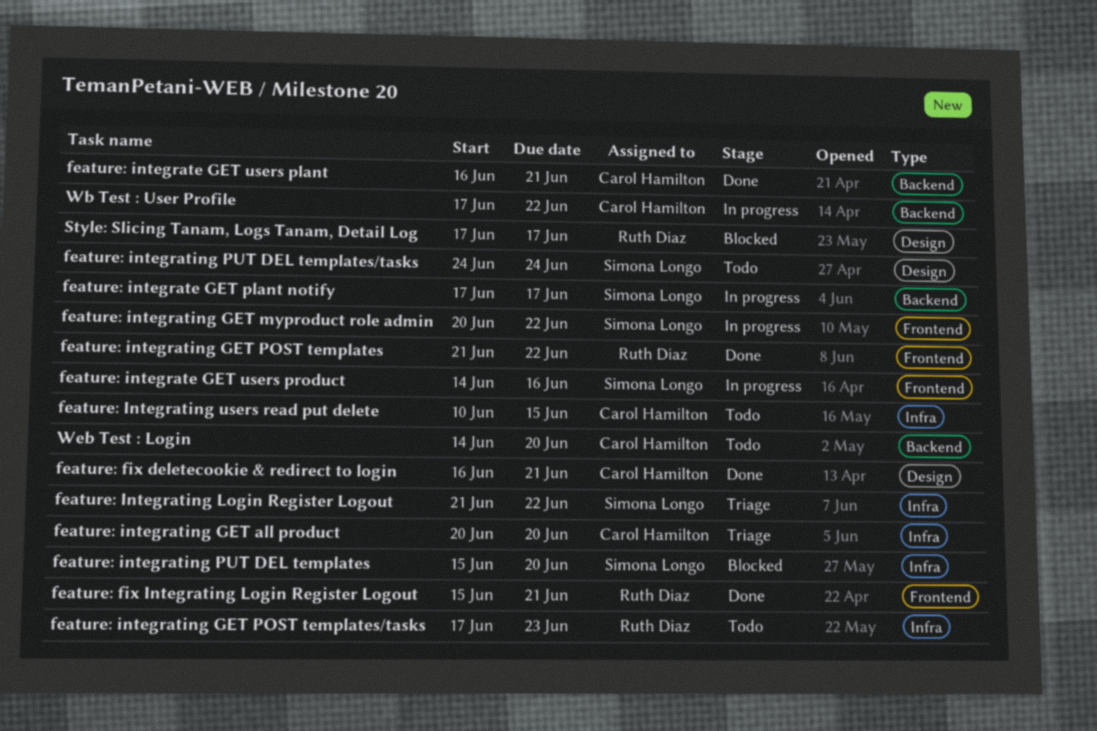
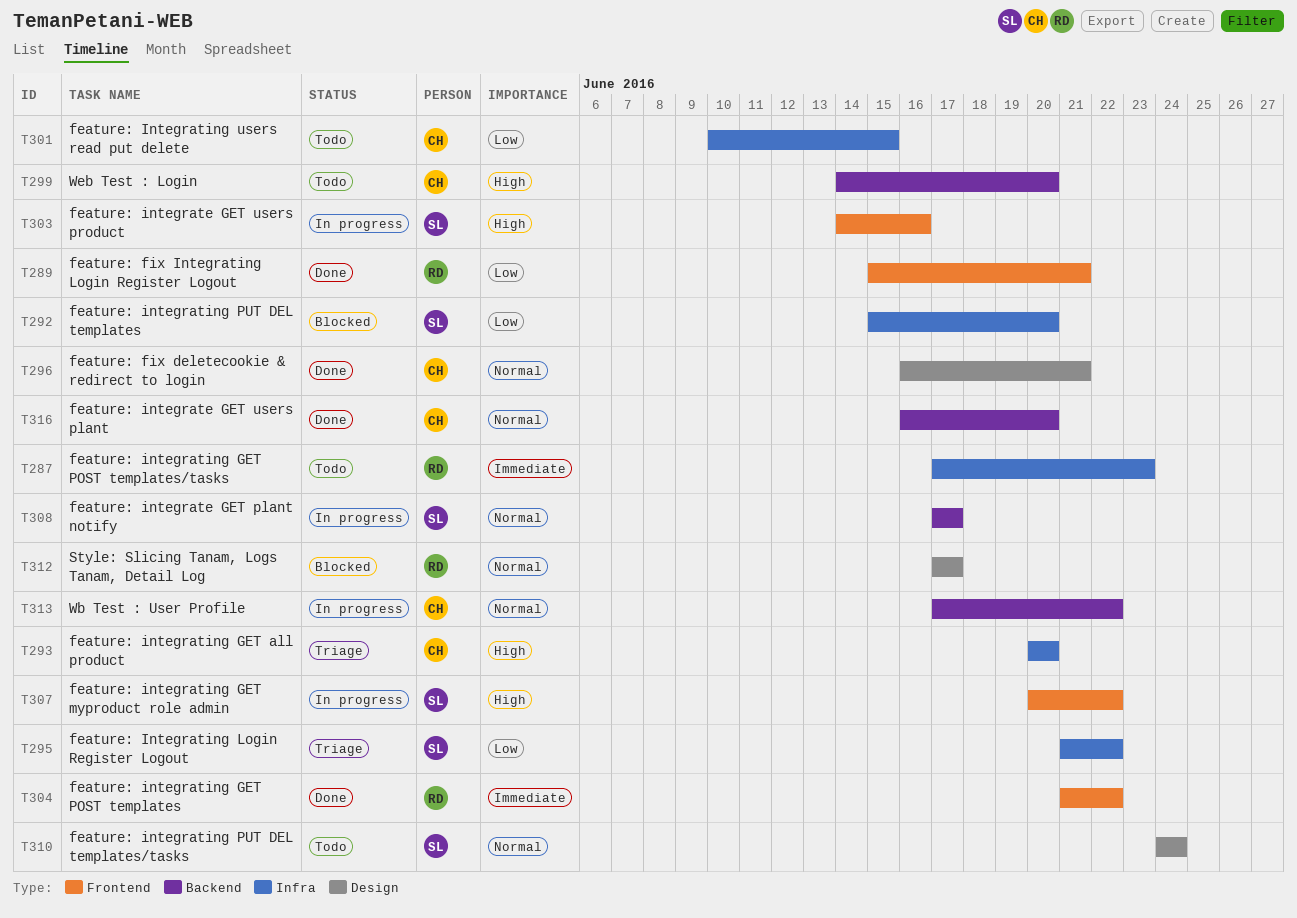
feature: integrate GET users plant, due: Jun 21 -> Jun 20

